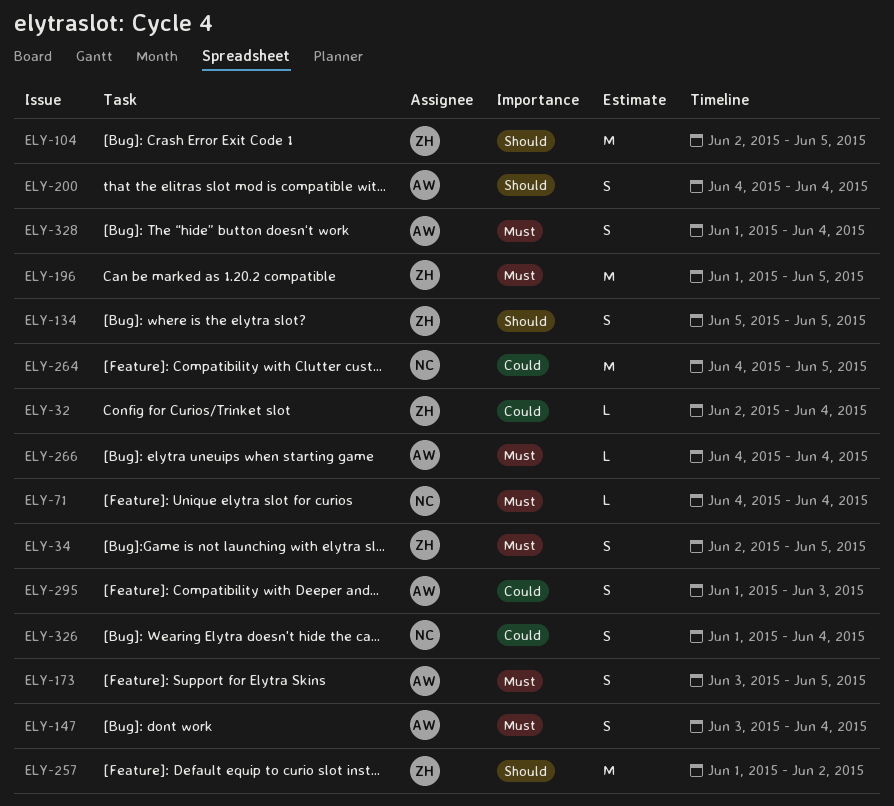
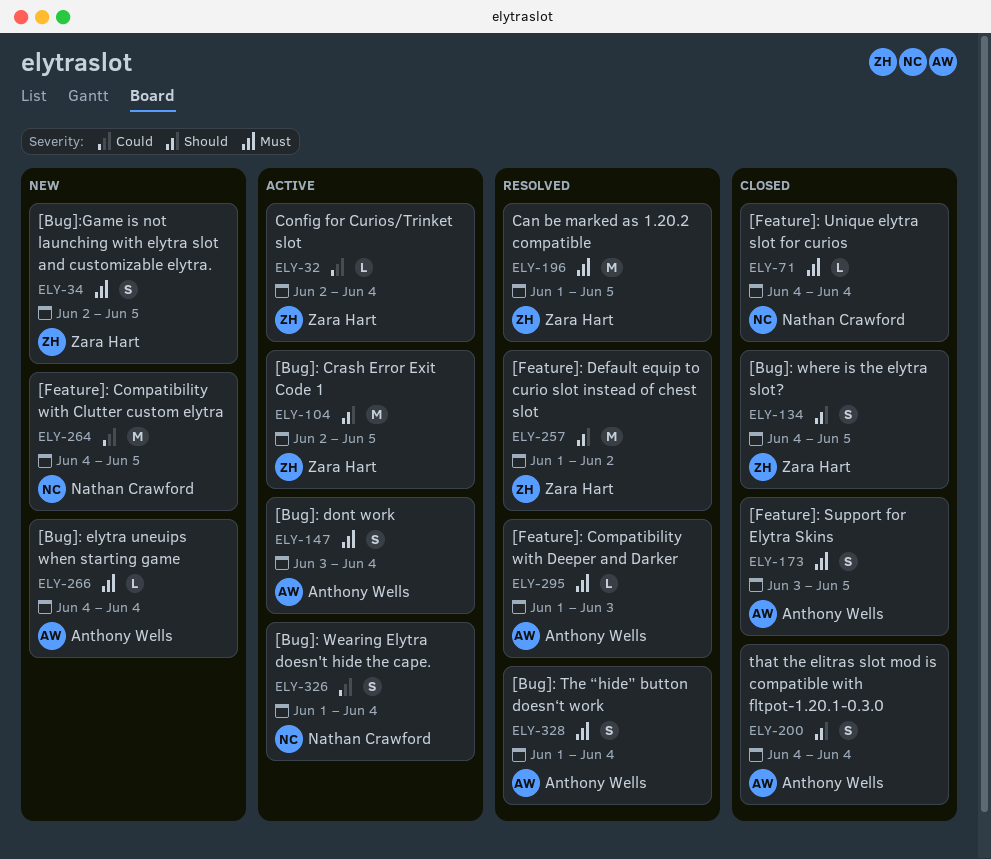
ELY-134, start: Jun 5 -> Jun 4
ELY-295, priority: Could -> Must
ELY-295, estimate: S -> L

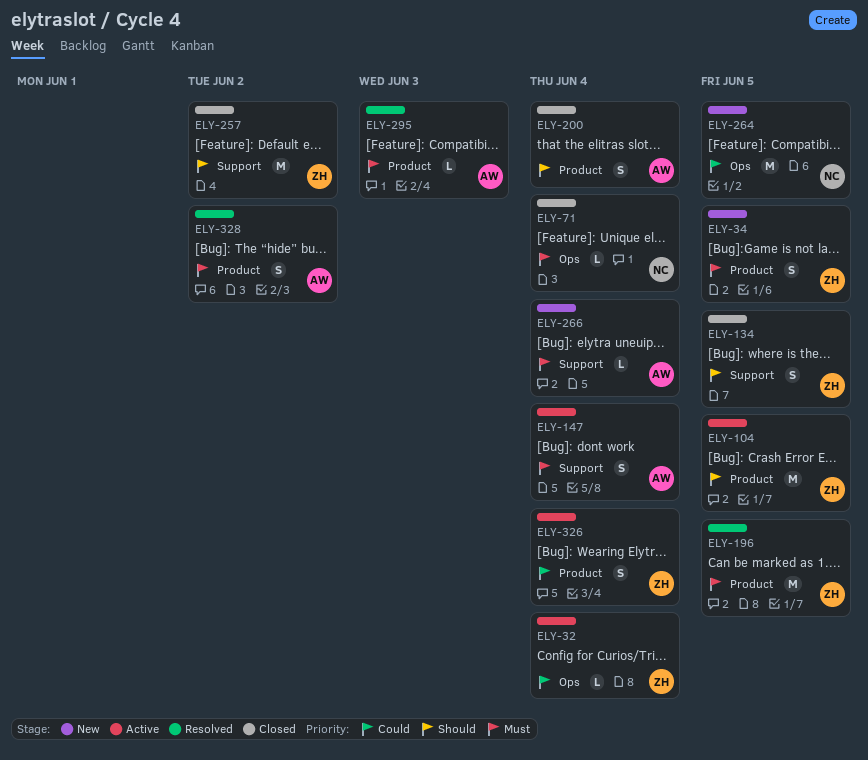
ELY-173: present -> none
ELY-257, status: Resolved -> Closed
ELY-326, owner: Nathan Crawford -> Zara Hart
ELY-328, due: Jun 4 -> Jun 2

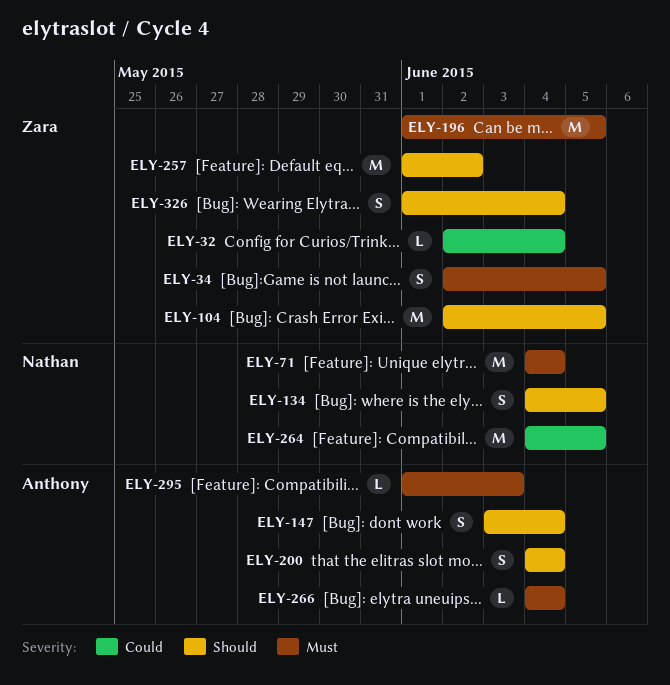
ELY-71, estimate: L -> M
ELY-134, owner: Zara -> Nathan
ELY-147, priority: Must -> Should
ELY-326, priority: Could -> Should
ELY-328: present -> none

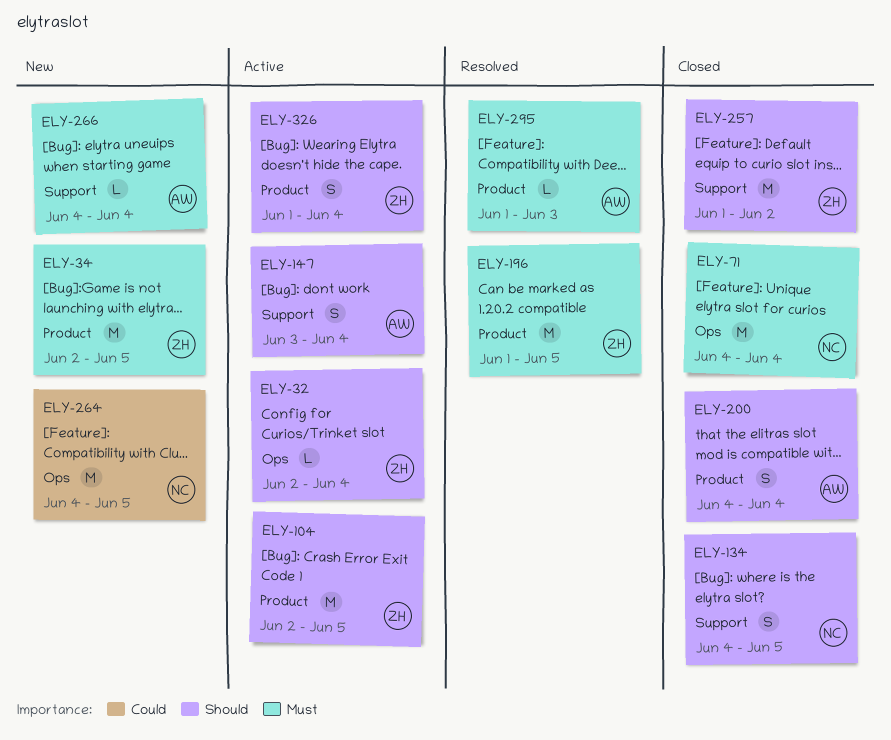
ELY-32, priority: Could -> Should
ELY-34, estimate: S -> M

